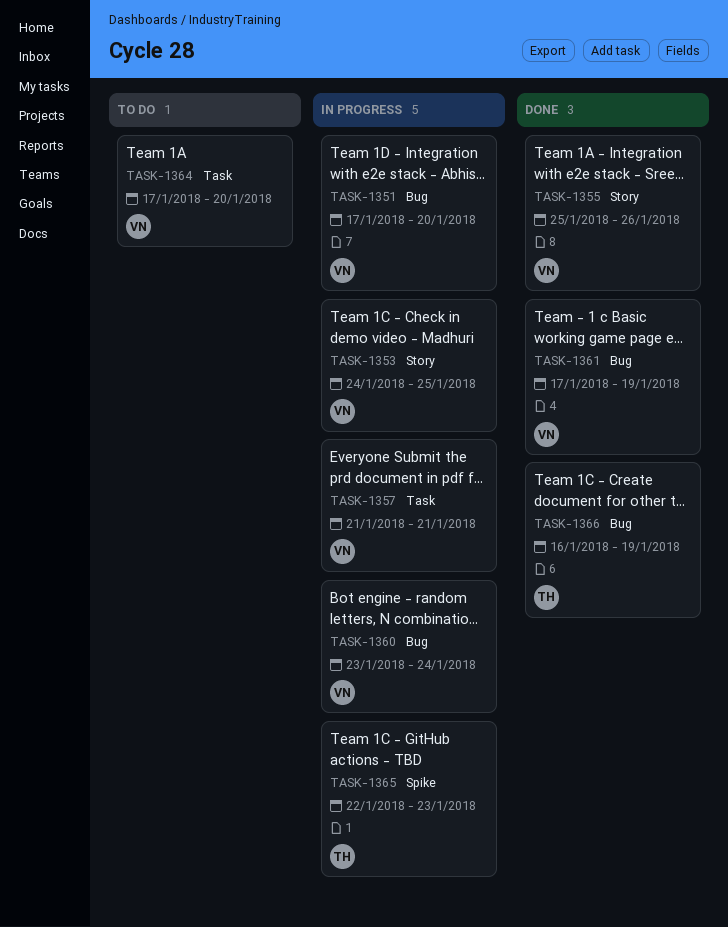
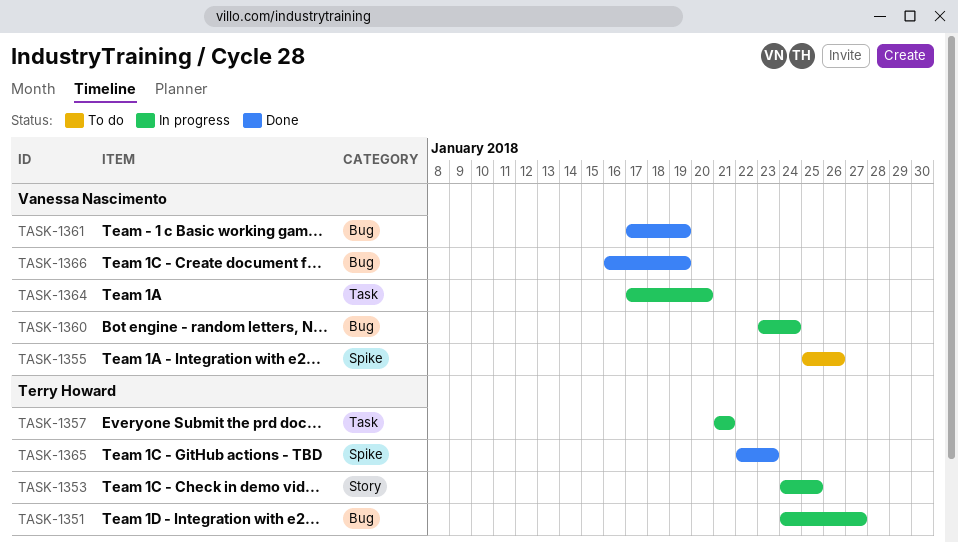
TASK-1351, owner: Vanessa Nascimento -> Terry Howard
TASK-1351, start: Jan 17 -> Jan 24
TASK-1351, due: Jan 20 -> Jan 27
TASK-1353, owner: Vanessa Nascimento -> Terry Howard
TASK-1355, status: Done -> To do
TASK-1355, label: Story -> Spike
TASK-1357, owner: Vanessa Nascimento -> Terry Howard
TASK-1364, status: To do -> In progress
TASK-1365, status: In progress -> Done
TASK-1366, owner: Terry Howard -> Vanessa Nascimento

